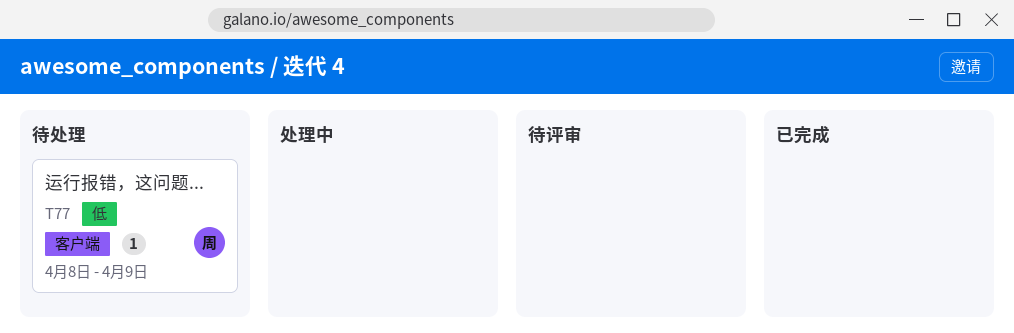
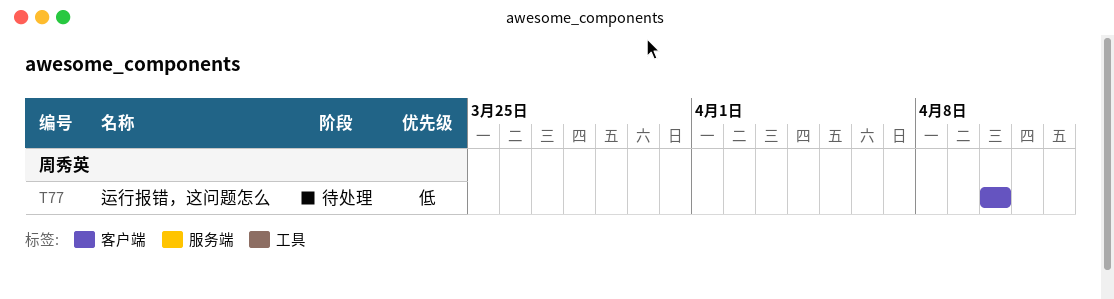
T77, start: Apr 8 -> Apr 10
T77, due: Apr 9 -> Apr 10

